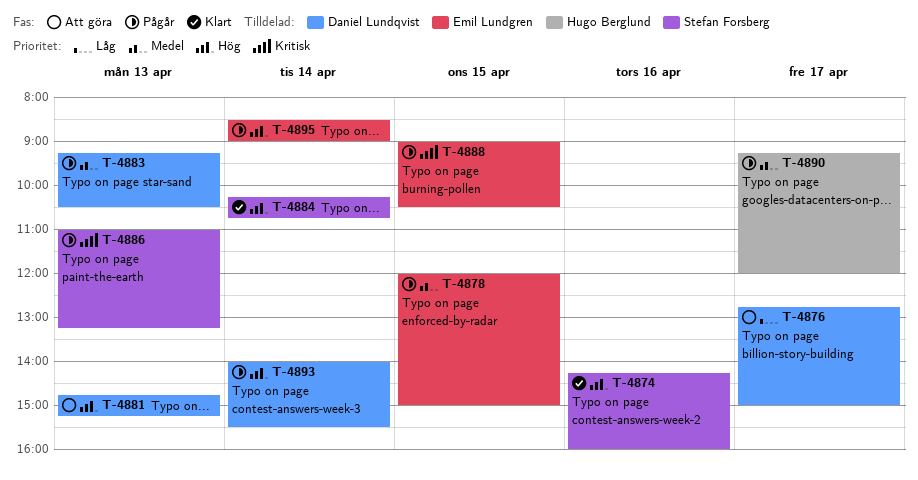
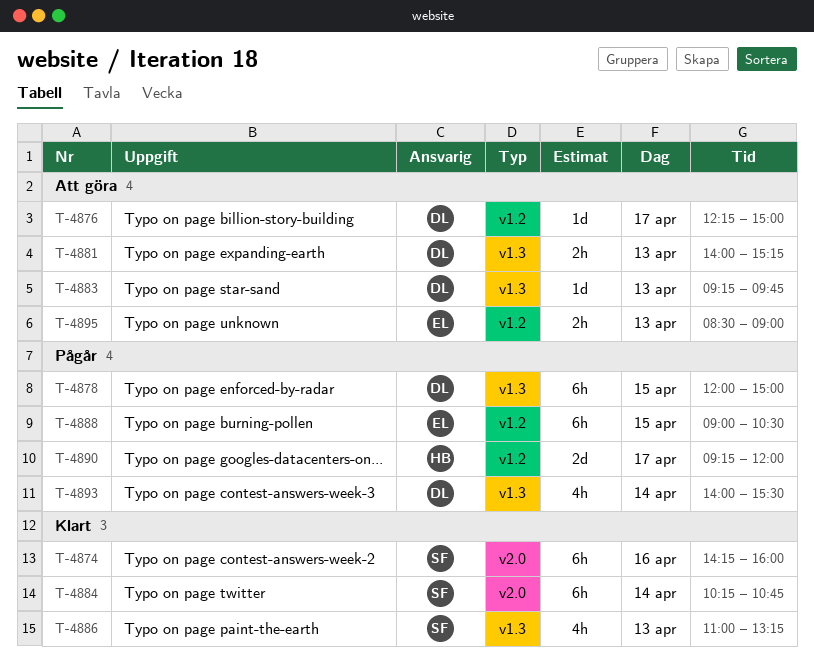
T-4876, begins: 12:45 -> 12:15
T-4878, owner: Emil Lundgren -> Daniel Lundqvist
T-4881, begins: 14:45 -> 14:00
T-4883, status: Pågår -> Att göra
T-4883, ends: 10:30 -> 09:45
T-4886, status: Pågår -> Klart
T-4895, status: Pågår -> Att göra
T-4895, day: Apr 14 -> Apr 13

